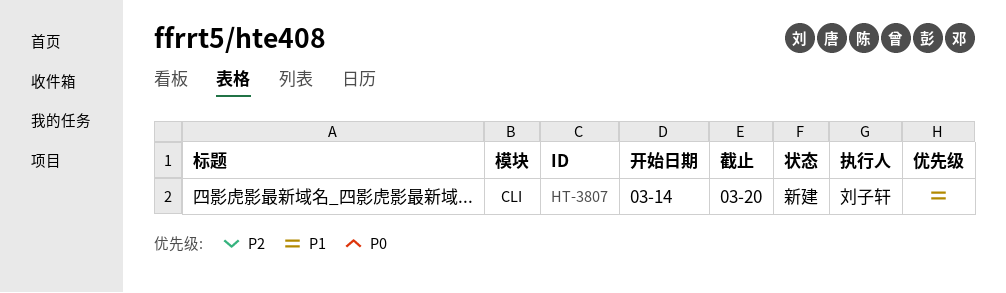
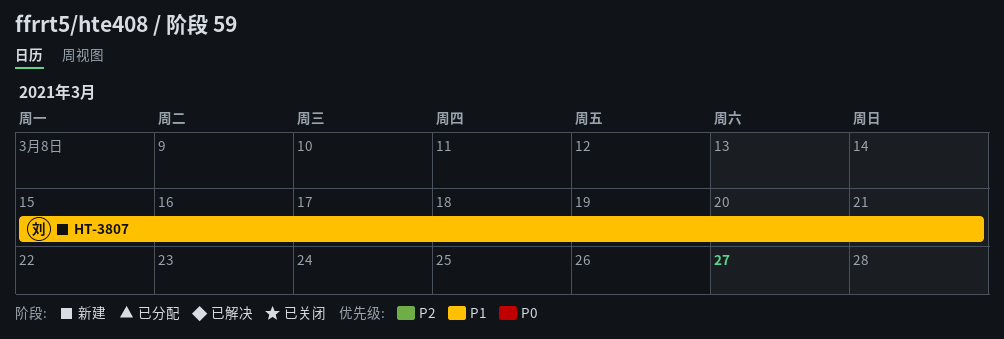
HT-3807, start: Mar 14 -> Mar 15
HT-3807, due: Mar 20 -> Mar 21

